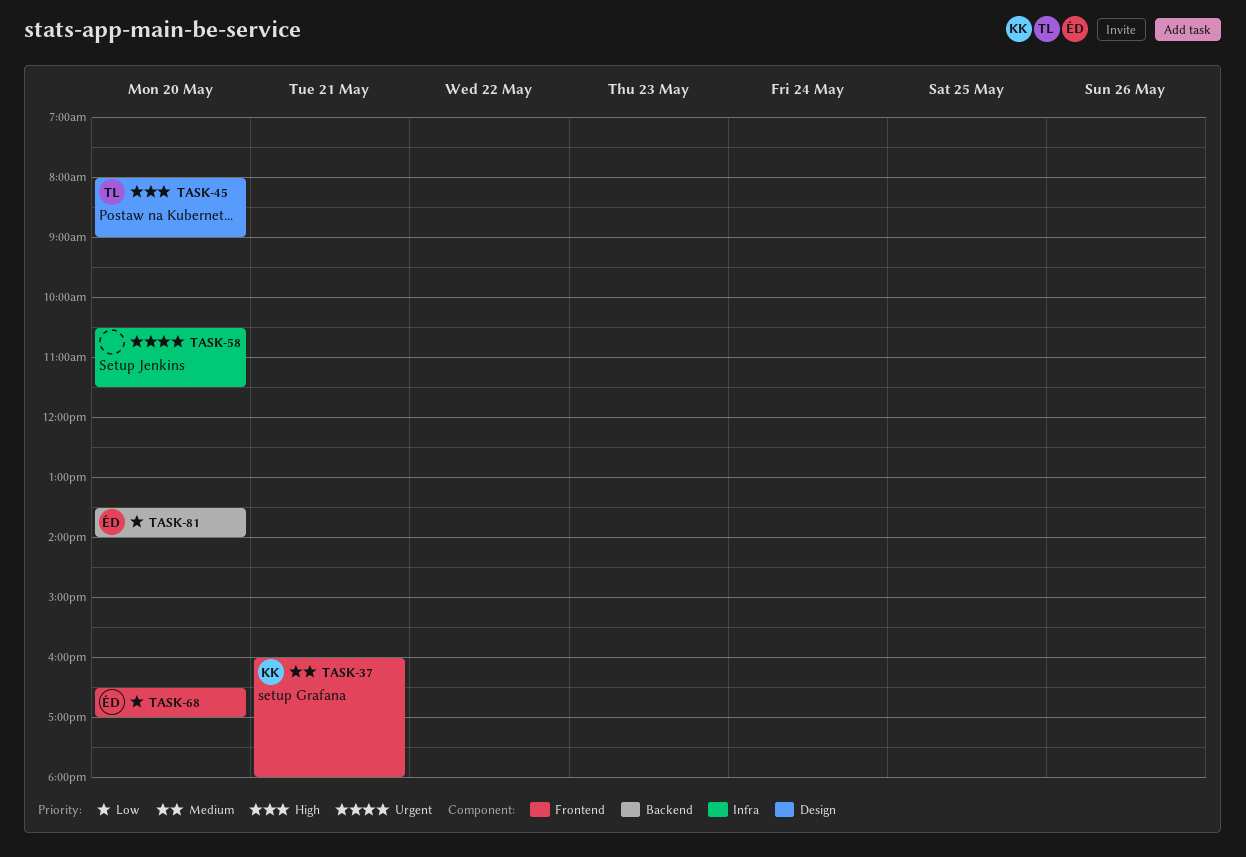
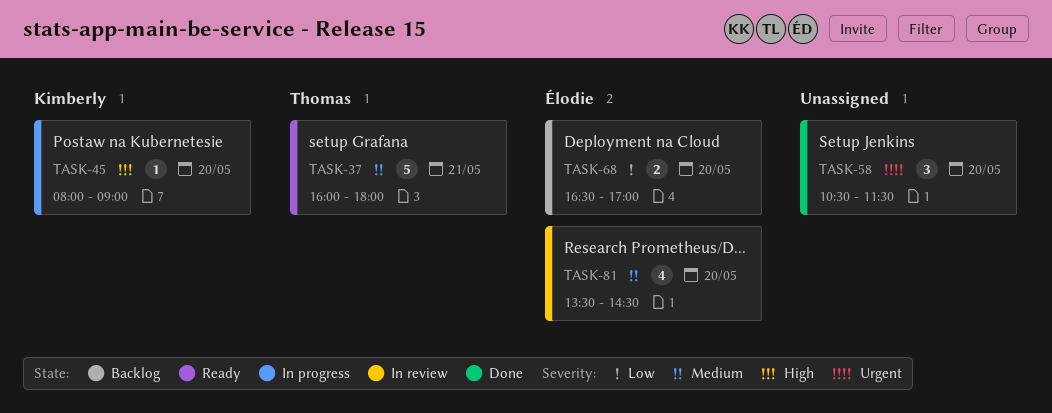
TASK-37, owner: Kimberly -> Thomas
TASK-45, owner: Thomas -> Kimberly
TASK-81, priority: Low -> Medium
TASK-81, ends: 14:00 -> 14:30

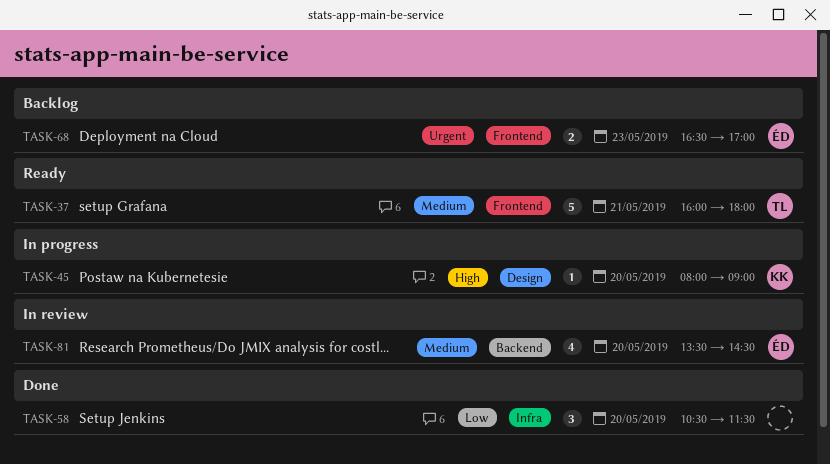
TASK-58, priority: Urgent -> Low
TASK-68, priority: Low -> Urgent
TASK-68, day: May 20 -> May 23

